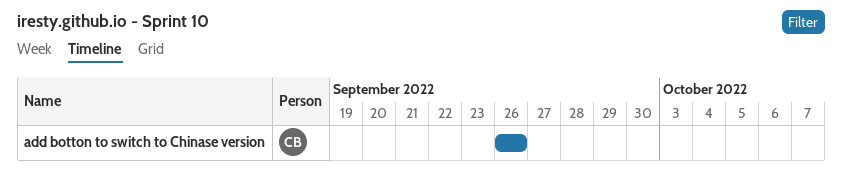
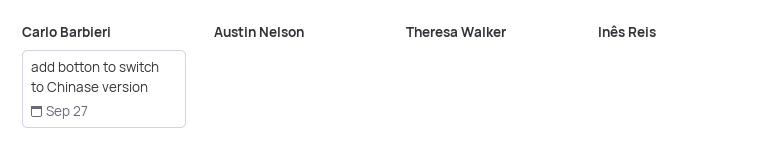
add botton to switch to Chinase version, due: Sep 26 -> Sep 27

